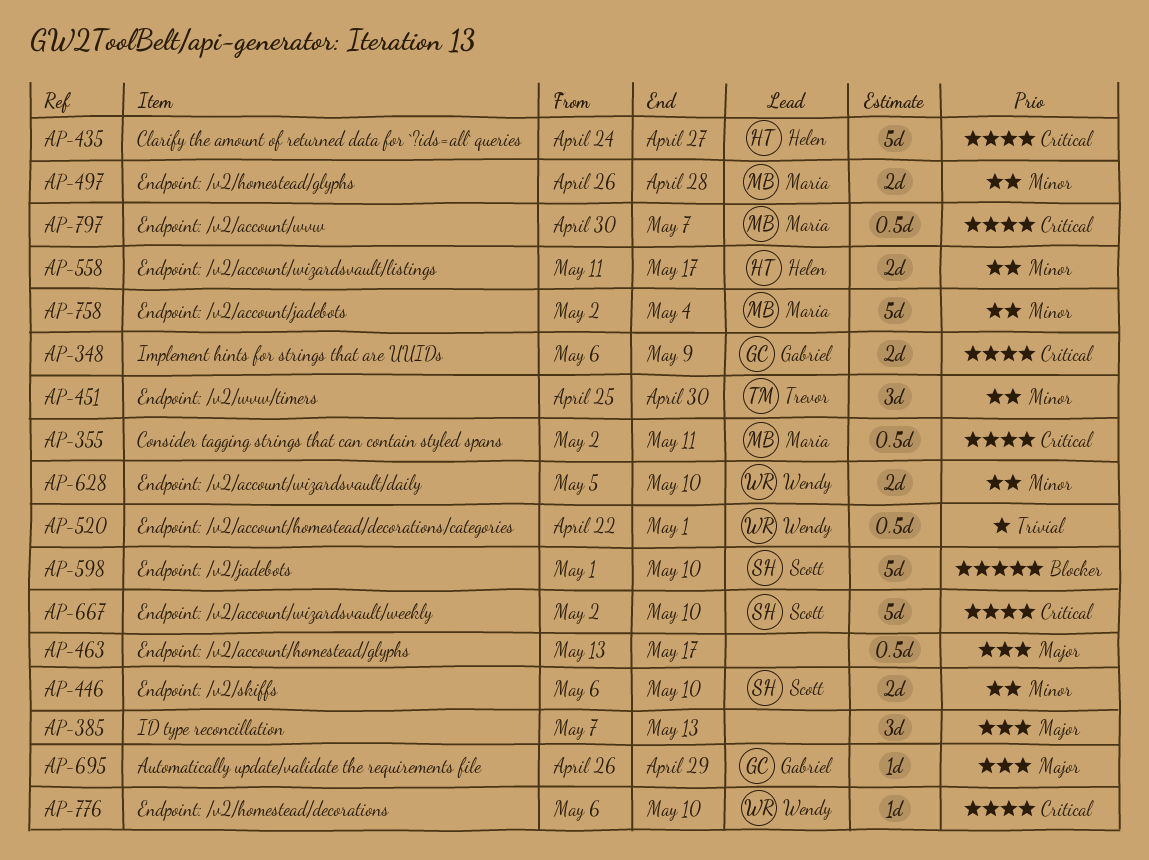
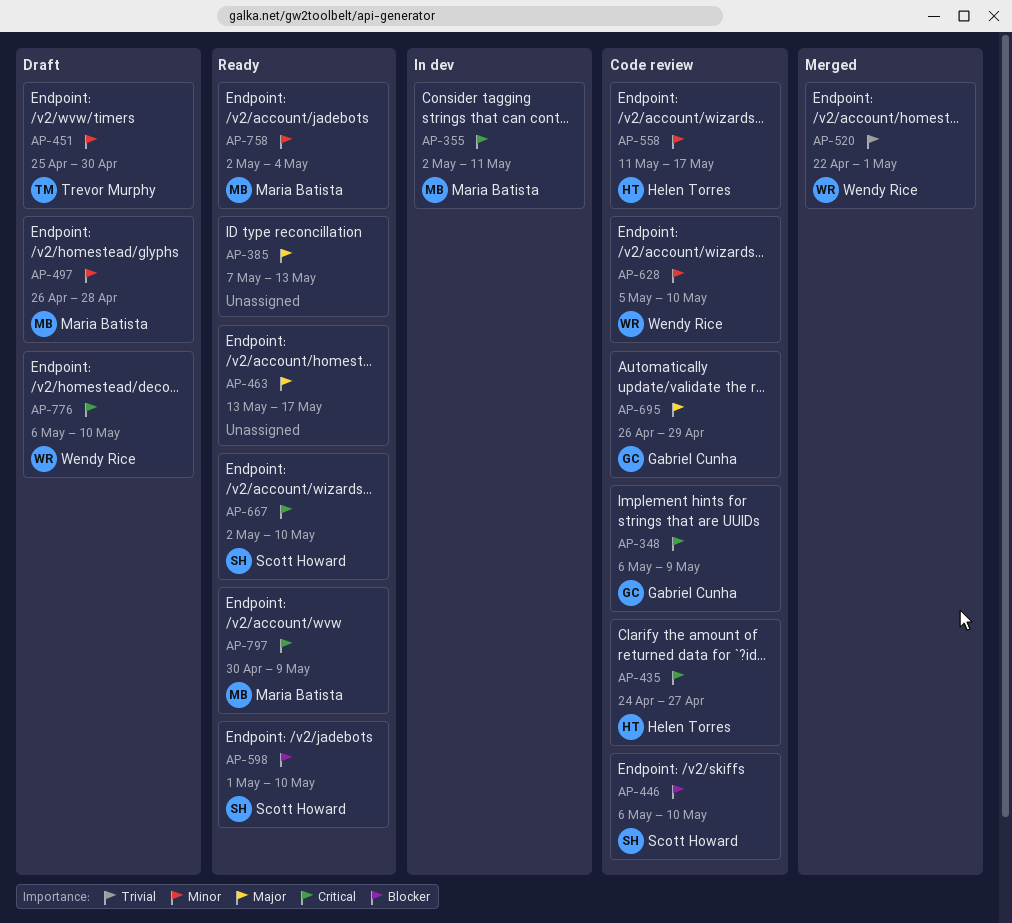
AP-446, priority: Minor -> Blocker
AP-797, due: May 7 -> May 9

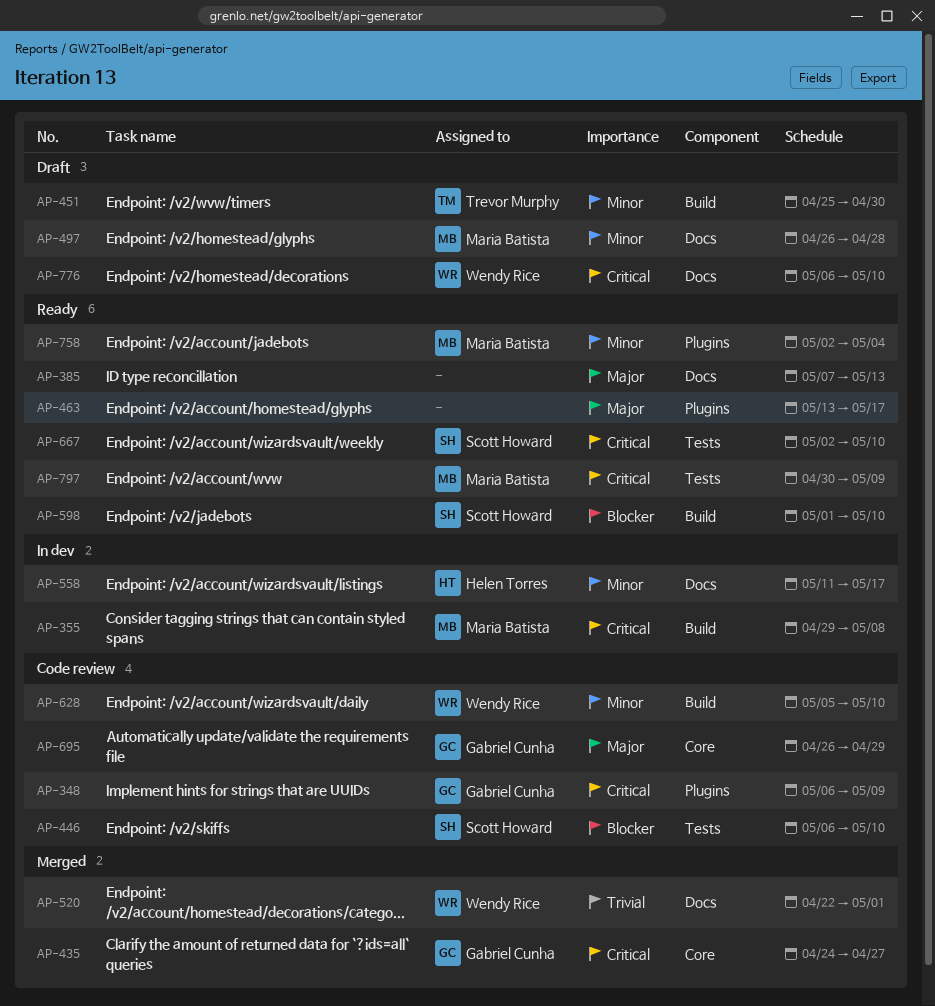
AP-355, start: May 2 -> Apr 29
AP-355, due: May 11 -> May 8
AP-435, status: Code review -> Merged
AP-435, owner: Helen Torres -> Gabriel Cunha
AP-558, status: Code review -> In dev

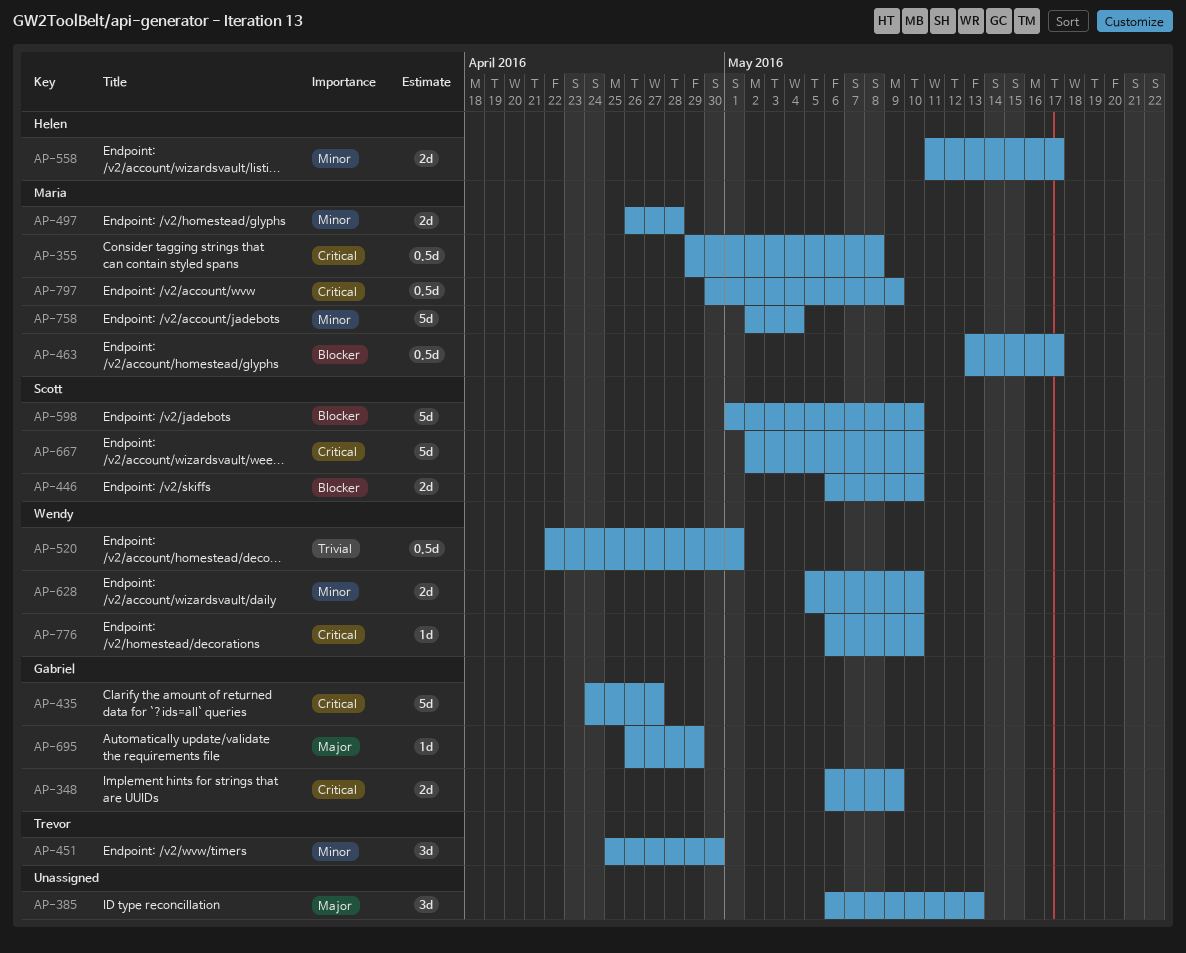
AP-385, start: May 7 -> May 6
AP-463, owner: none -> Maria Batista
AP-463, priority: Major -> Blocker

